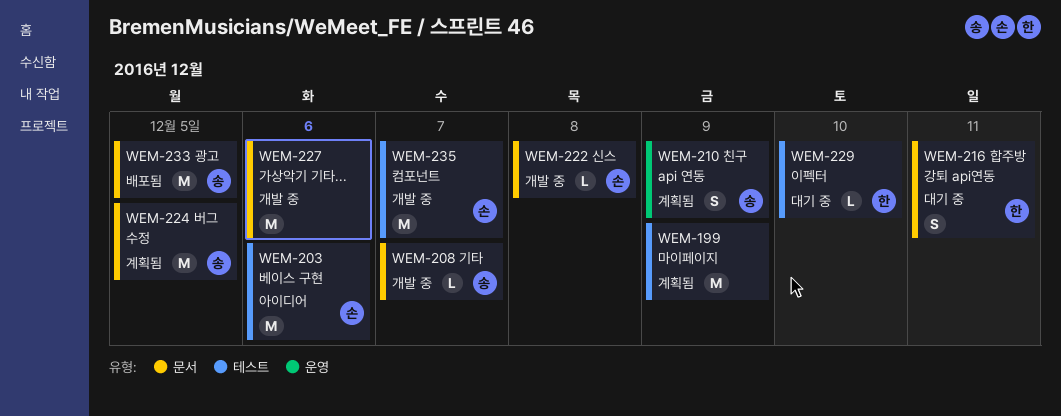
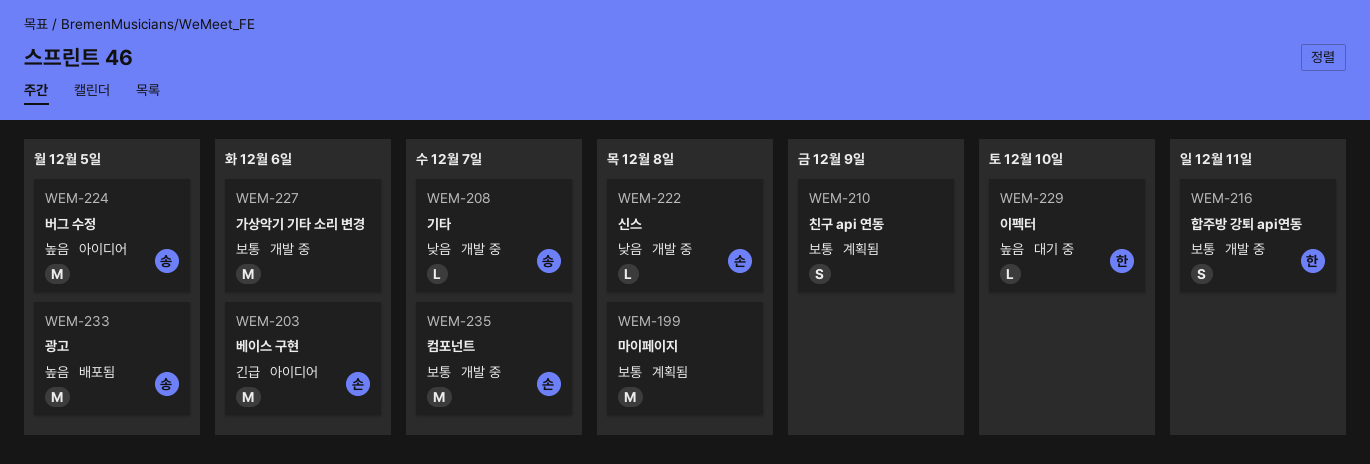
WEM-199, due: Dec 9 -> Dec 8
WEM-210, owner: 송 -> none
WEM-216, status: 대기 중 -> 개발 중
WEM-224, status: 계획됨 -> 아이디어

